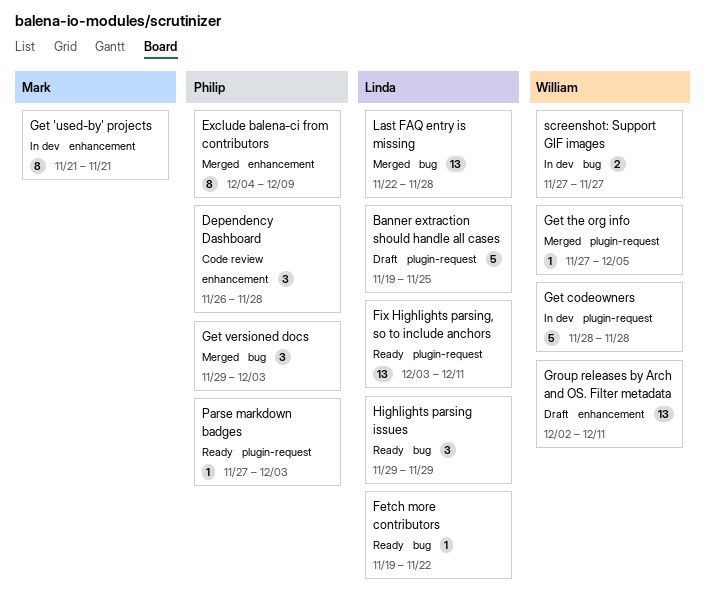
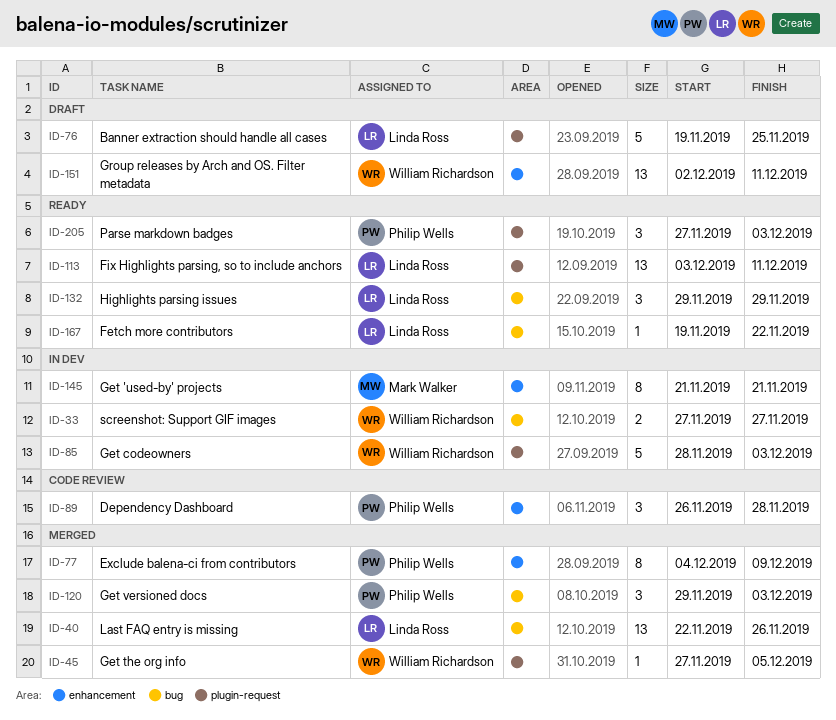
Get codeowners, due: Nov 28 -> Dec 3
Last FAQ entry is missing, due: Nov 28 -> Nov 26
Parse markdown badges, estimate: 1 -> 3

